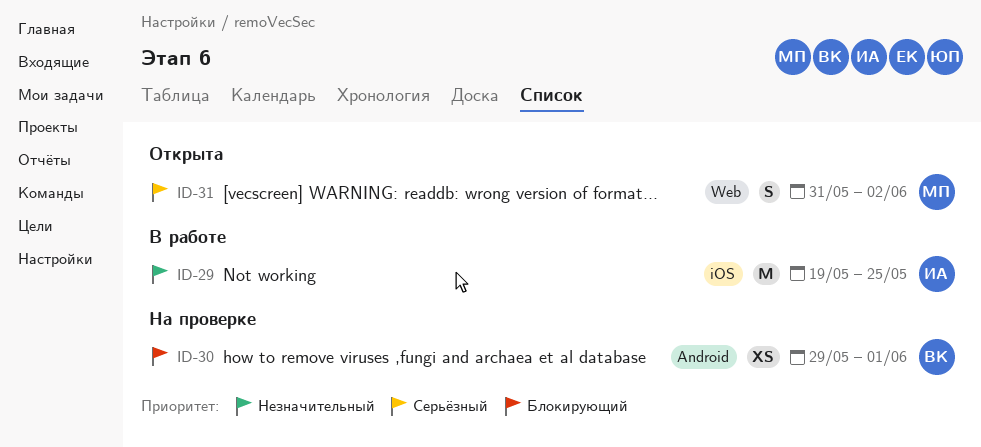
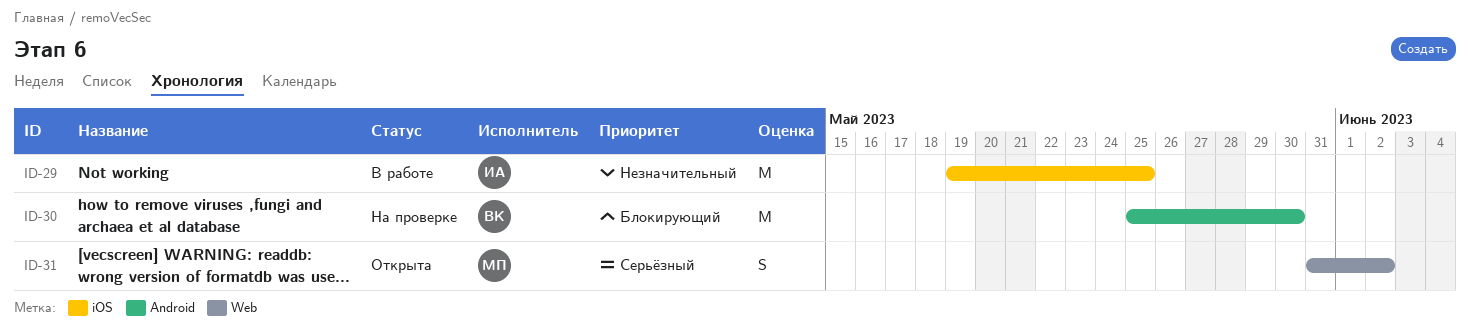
ID-30, estimate: XS -> M
ID-30, start: May 29 -> May 25
ID-30, due: Jun 1 -> May 30

